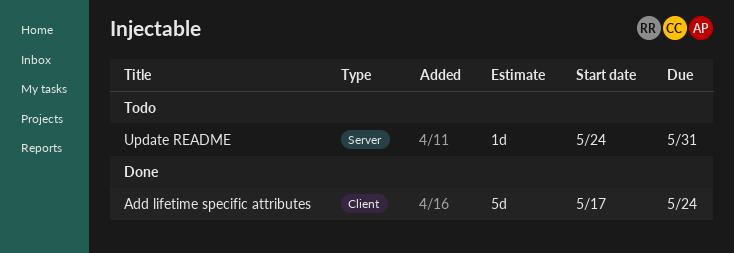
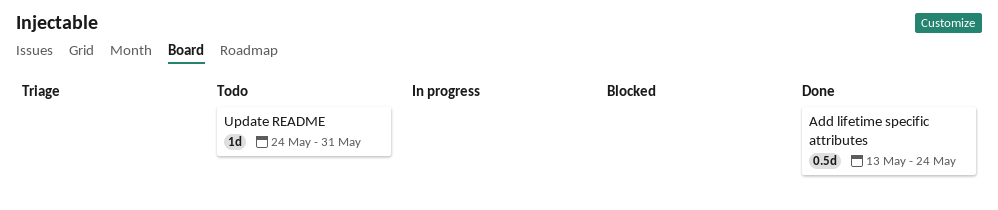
Add lifetime specific attributes, estimate: 5d -> 0.5d
Add lifetime specific attributes, start: May 17 -> May 13

